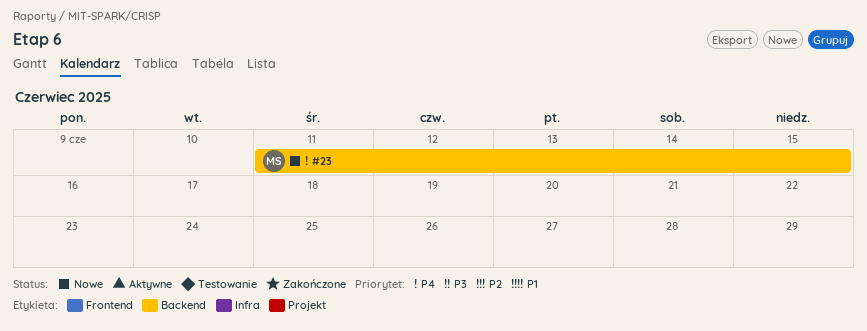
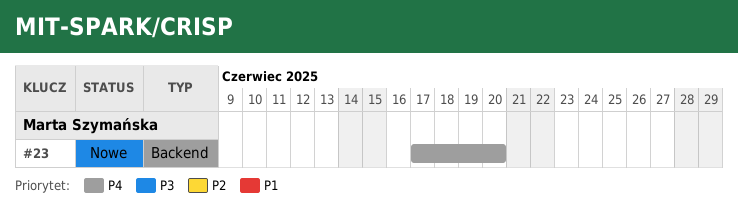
#23, start: Jun 11 -> Jun 17
#23, due: Jun 15 -> Jun 20

